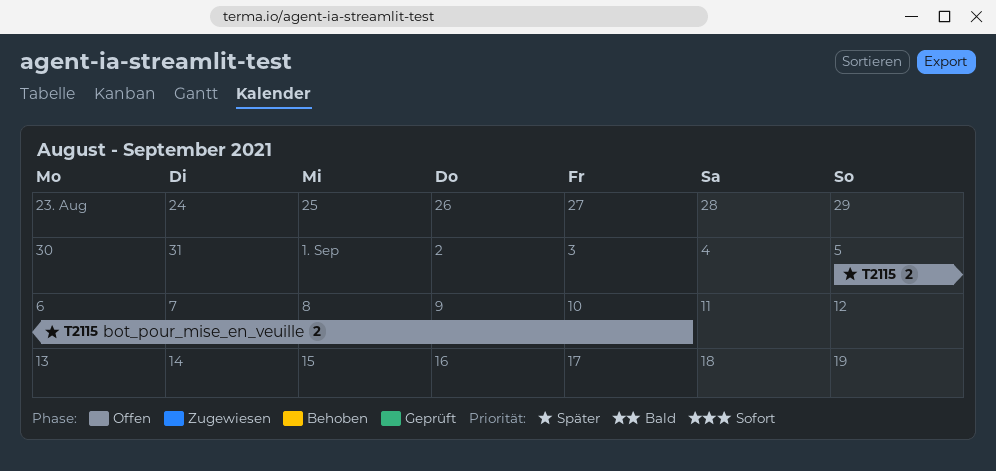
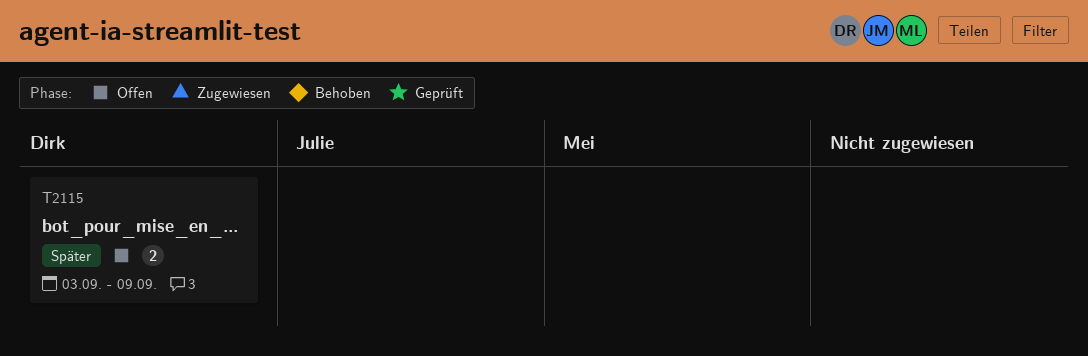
T2115, start: Sep 5 -> Sep 3
T2115, due: Sep 10 -> Sep 9

